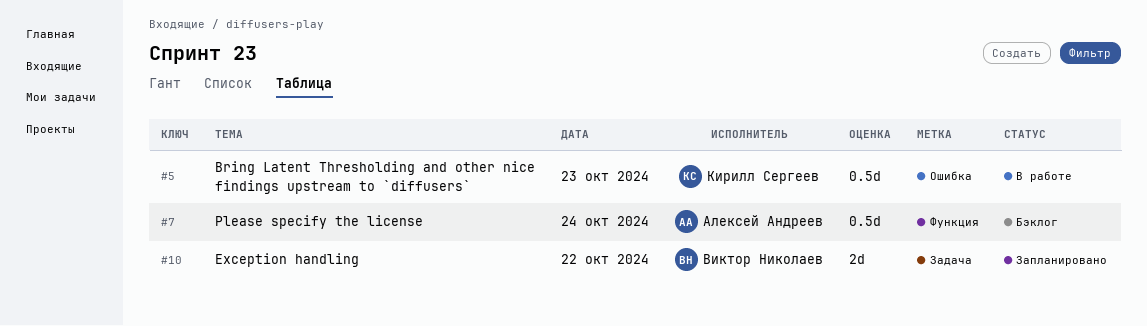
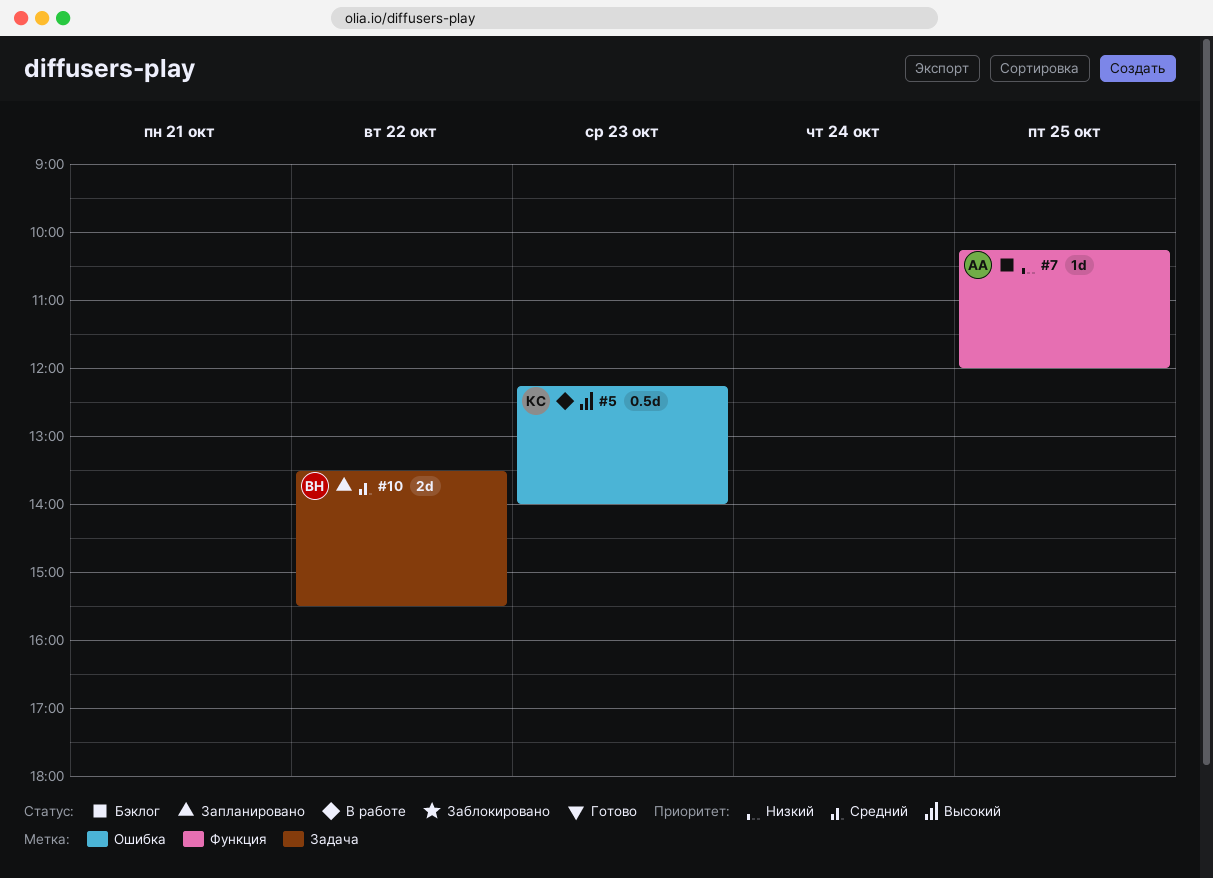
#7, estimate: 0.5d -> 1d
#7, day: Oct 24 -> Oct 25

